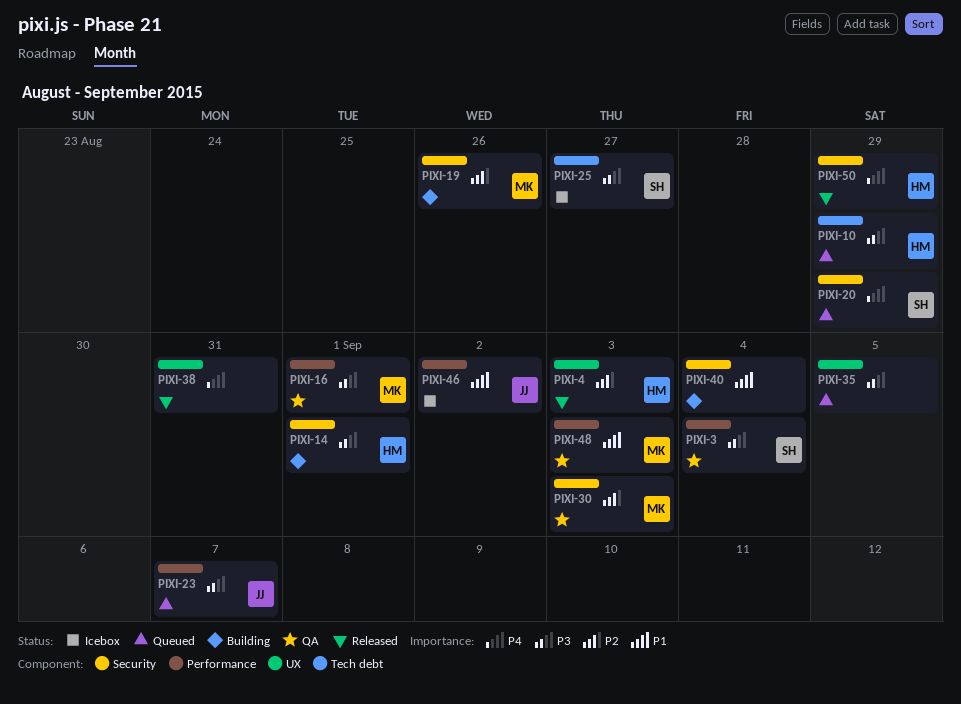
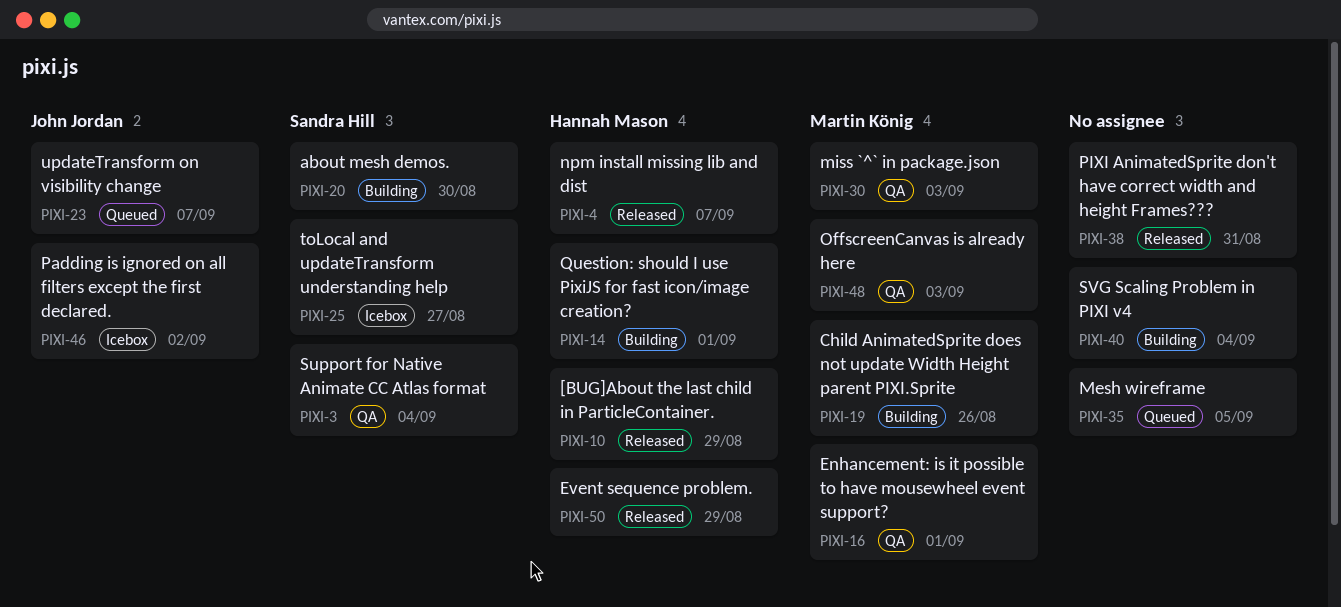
PIXI-4, due: Sep 3 -> Sep 7
PIXI-10, status: Queued -> Released
PIXI-20, status: Queued -> Building
PIXI-20, due: Aug 29 -> Aug 30

